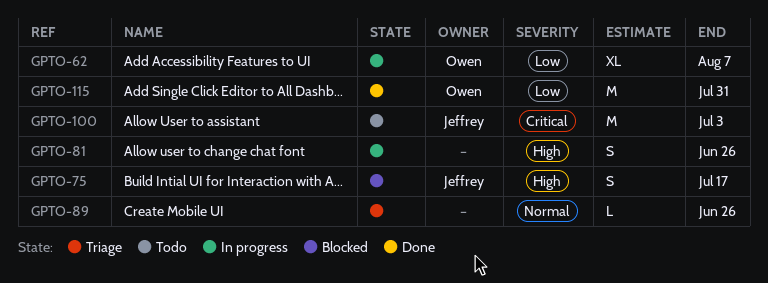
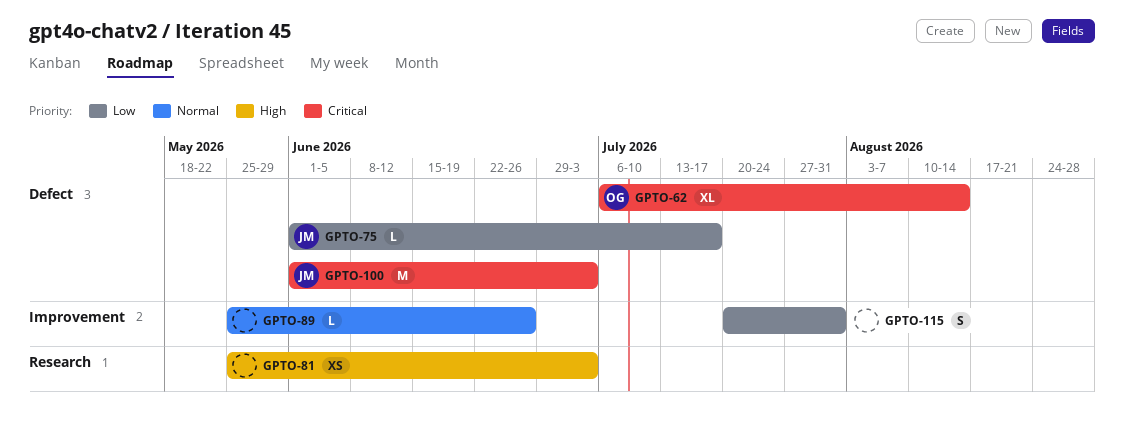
GPTO-62, priority: Low -> Critical
GPTO-62, due: Aug 7 -> Aug 14
GPTO-75, priority: High -> Low
GPTO-75, estimate: S -> L
GPTO-81, estimate: S -> XS
GPTO-81, due: Jun 26 -> Jul 3
GPTO-115, owner: Owen -> none
GPTO-115, estimate: M -> S

